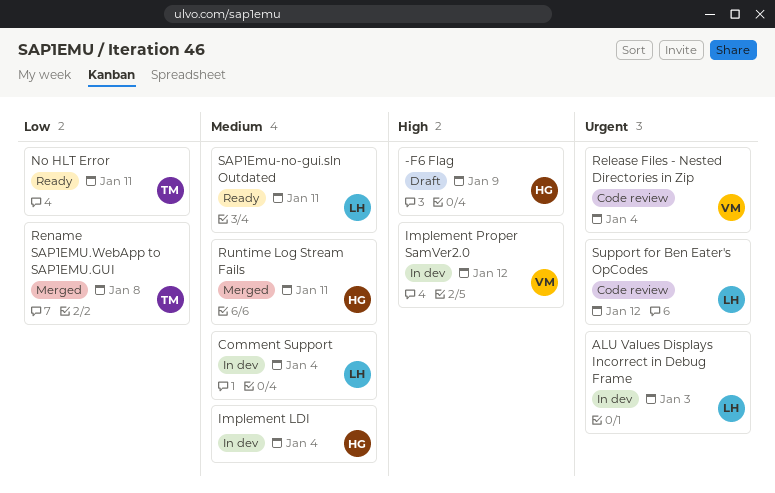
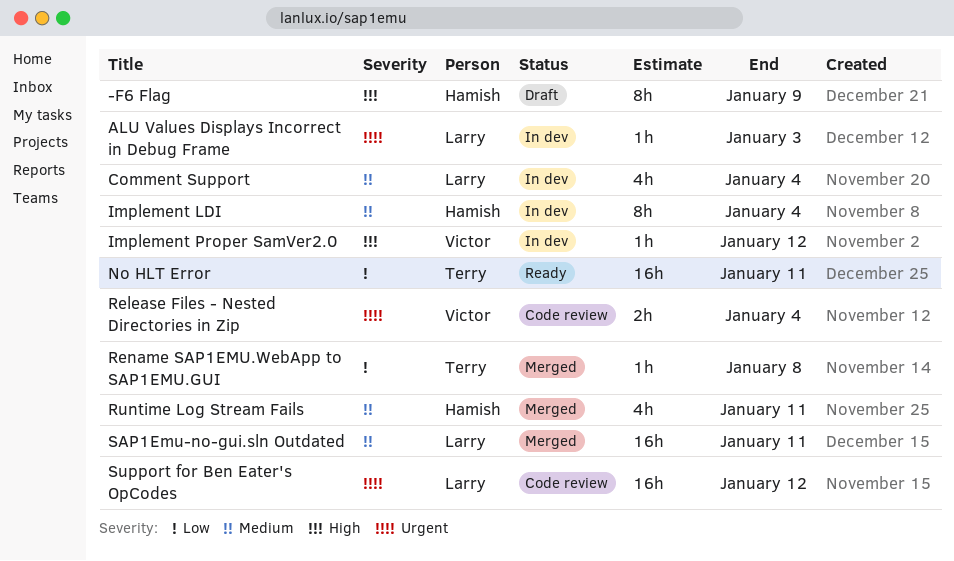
SAP1Emu-no-gui.sln Outdated, status: Ready -> Merged

